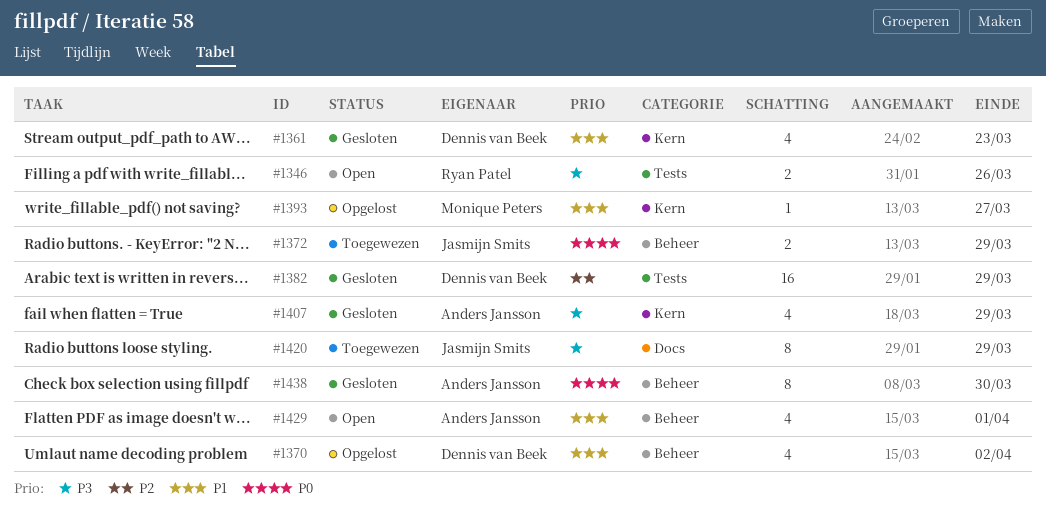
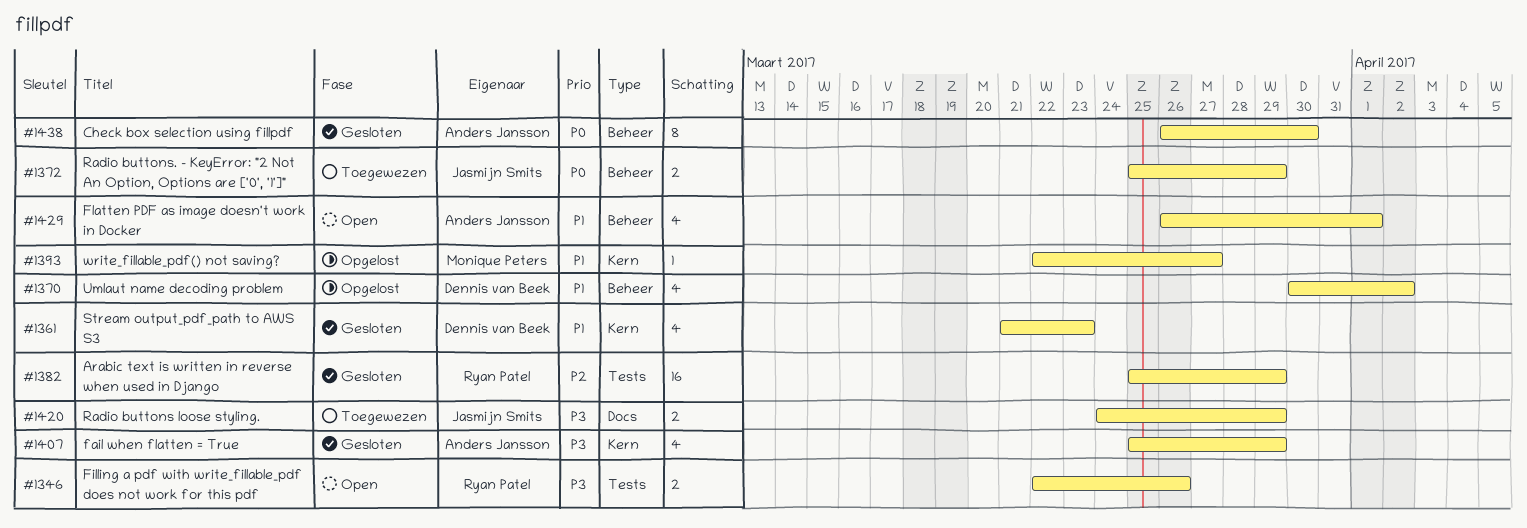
#1382, owner: Dennis van Beek -> Ryan Patel
#1420, estimate: 8 -> 2

